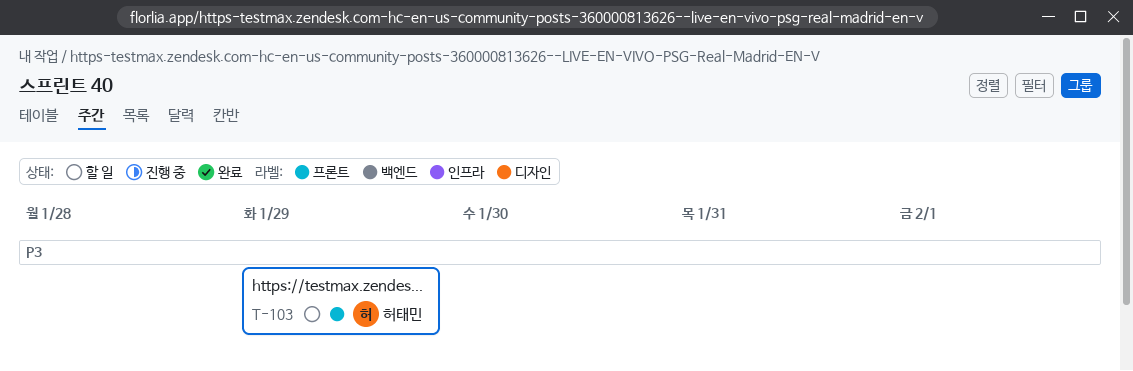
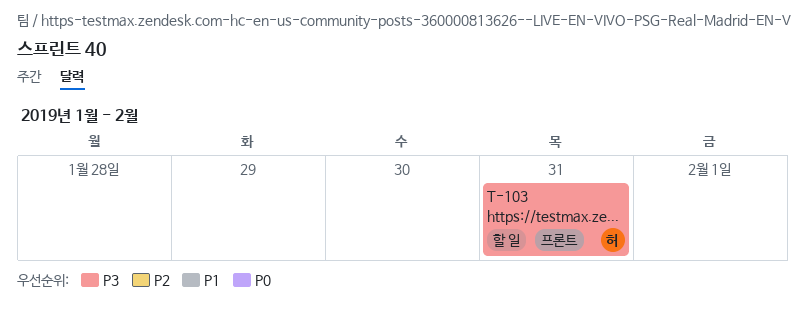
T-103, due: Jan 29 -> Jan 31

